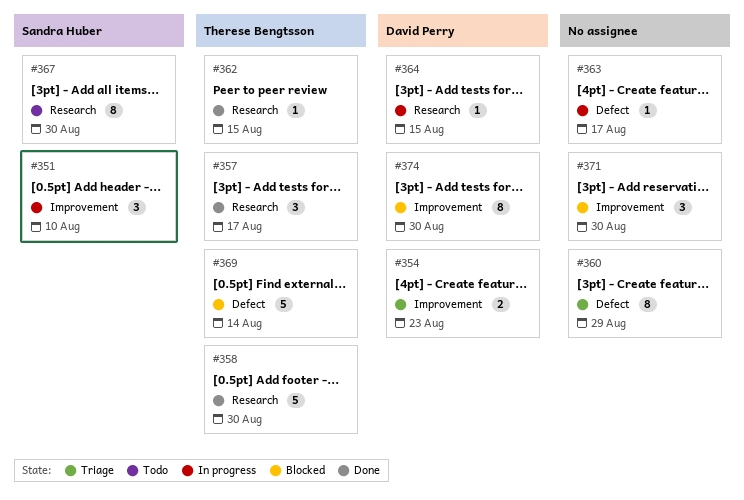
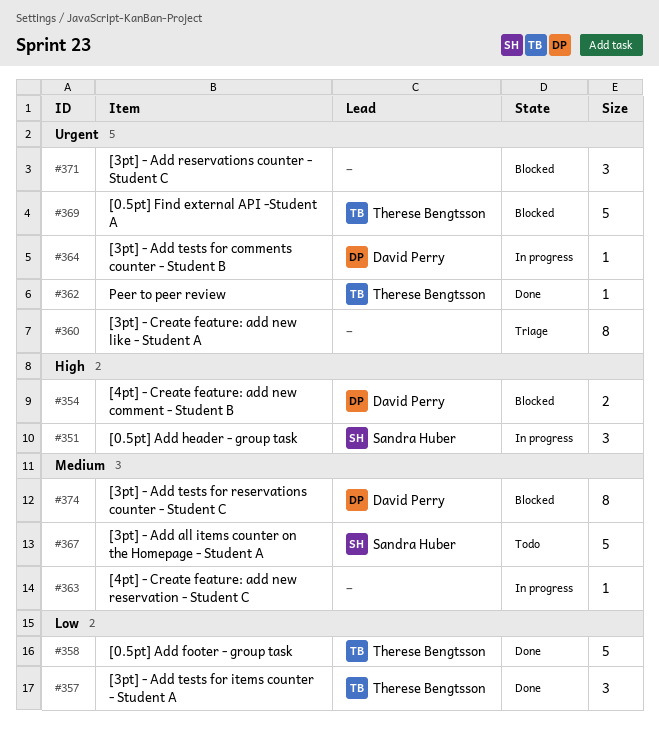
#354, status: Triage -> Blocked
#367, estimate: 8 -> 5

